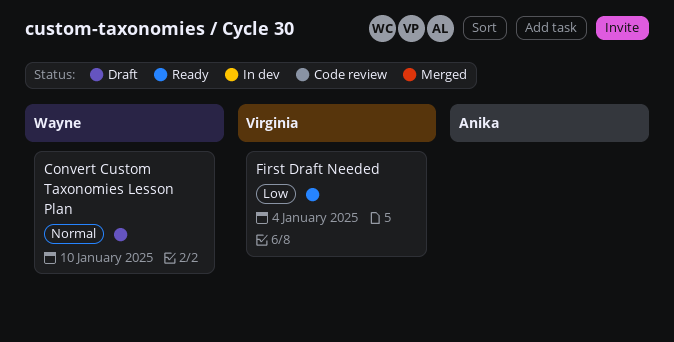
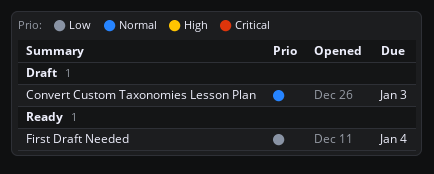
Convert Custom Taxonomies Lesson Plan, due: Jan 10 -> Jan 3

